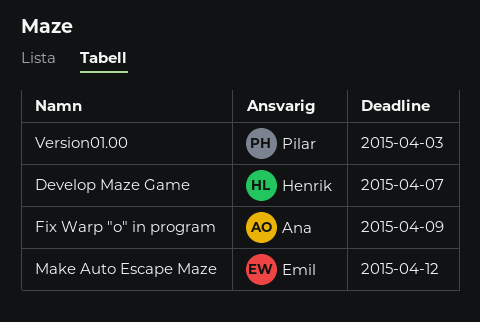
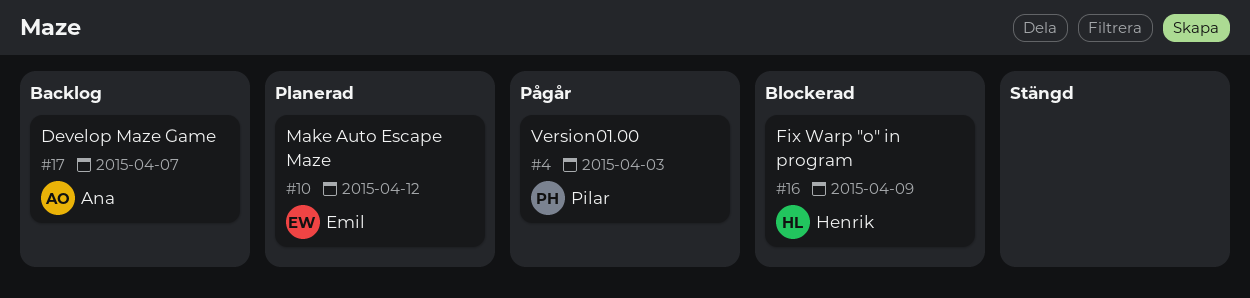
Develop Maze Game, owner: Henrik -> Ana
Fix Warp "o" in program, owner: Ana -> Henrik

